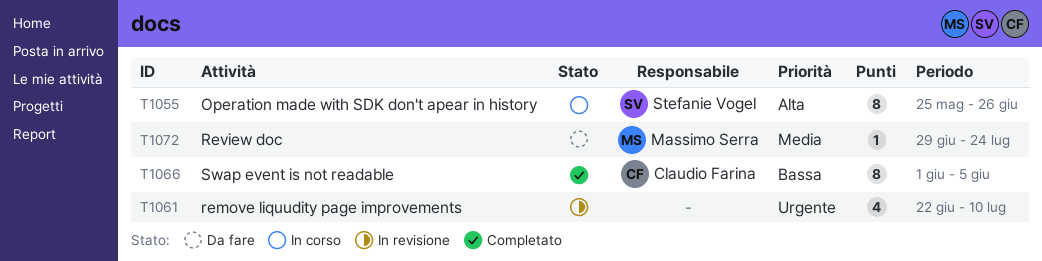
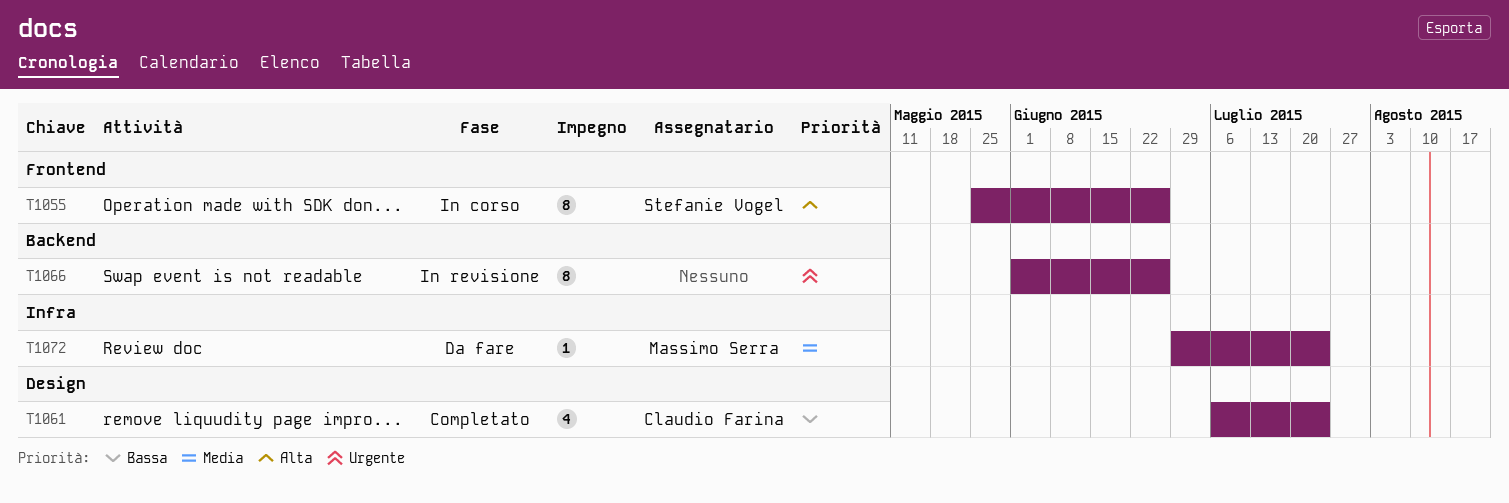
T1061, status: In revisione -> Completato
T1061, owner: none -> Claudio Farina
T1061, priority: Urgente -> Bassa
T1061, start: Jun 22 -> Jul 6
T1061, due: Jul 10 -> Jul 24
T1066, status: Completato -> In revisione
T1066, owner: Claudio Farina -> none
T1066, priority: Bassa -> Urgente
T1066, due: Jun 5 -> Jun 26

